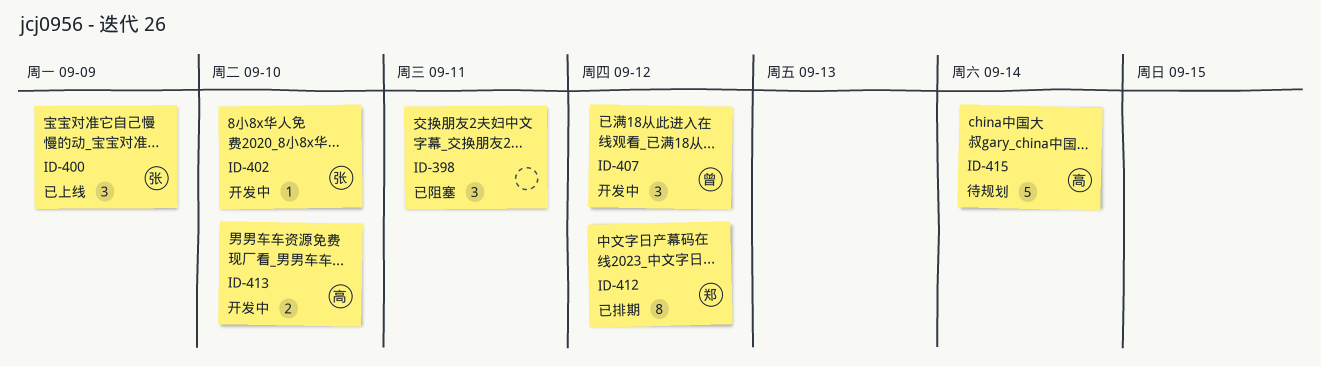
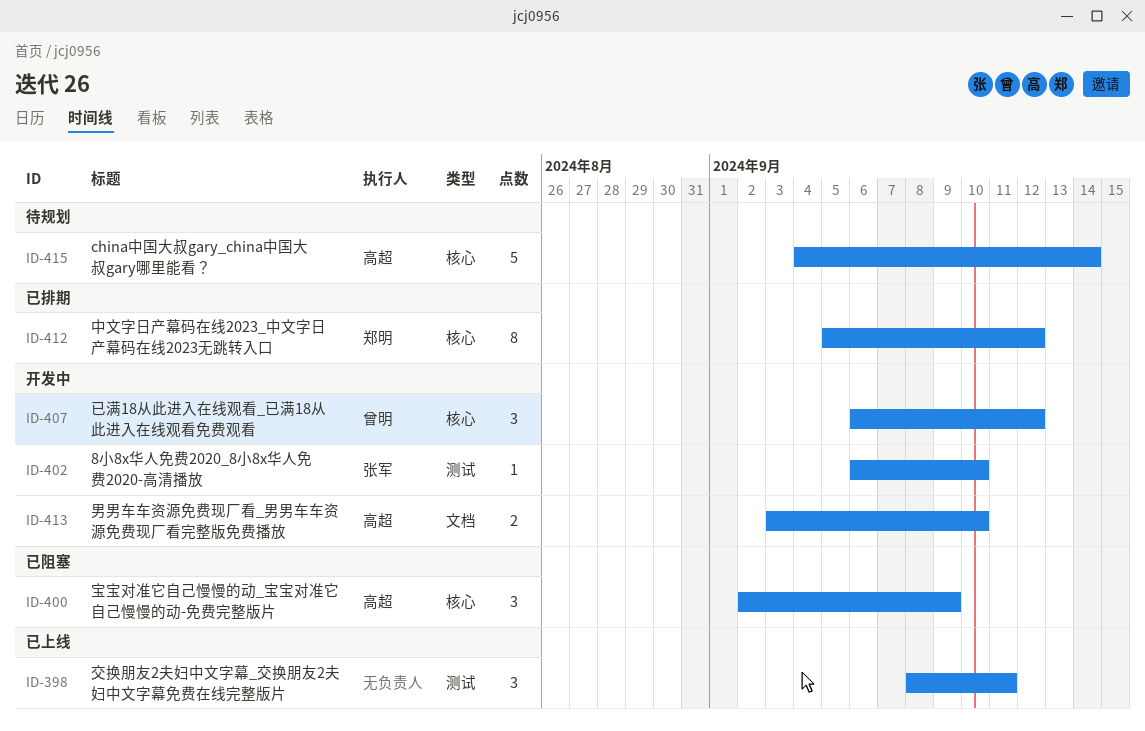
ID-398, status: 已阻塞 -> 已上线
ID-400, status: 已上线 -> 已阻塞
ID-400, owner: 张军 -> 高超

